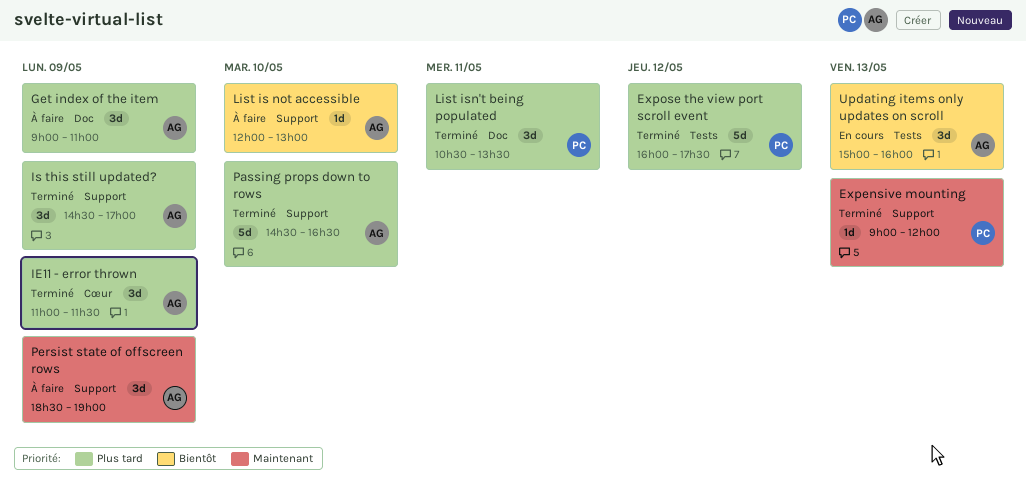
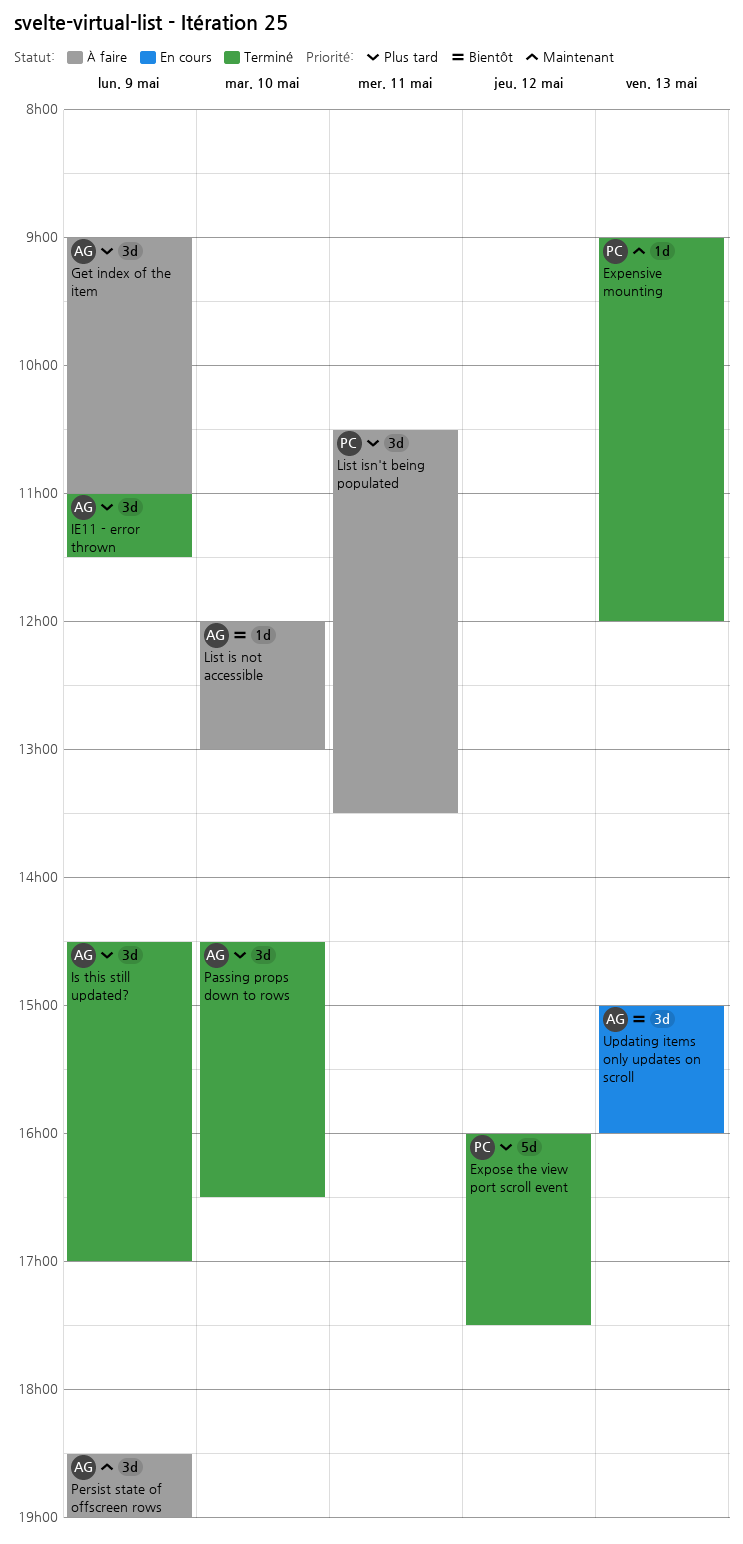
List isn't being populated, status: Terminé -> À faire
Passing props down to rows, estimate: 5d -> 3d

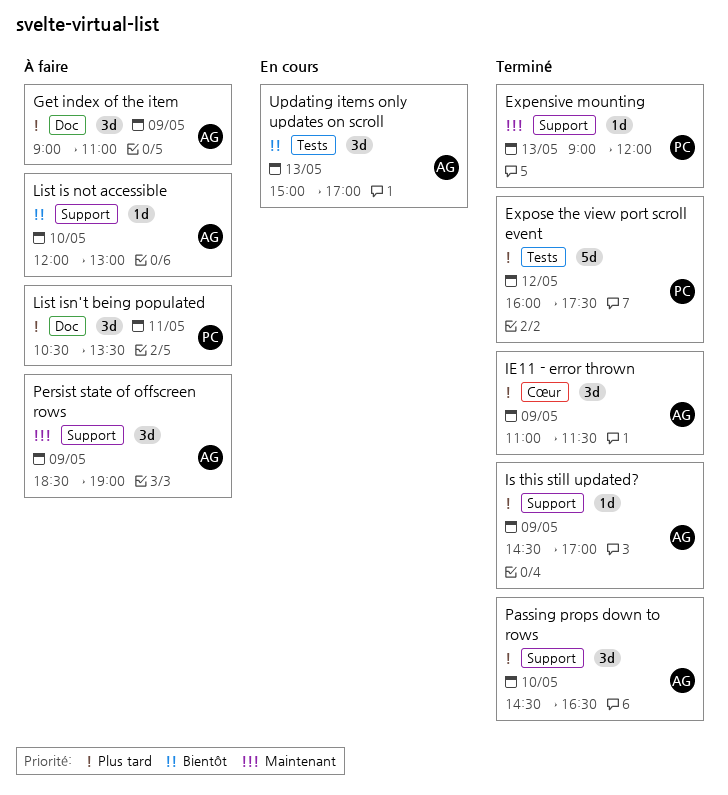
Is this still updated?, estimate: 3d -> 1d
Updating items only updates on scroll, ends: 16:00 -> 17:00

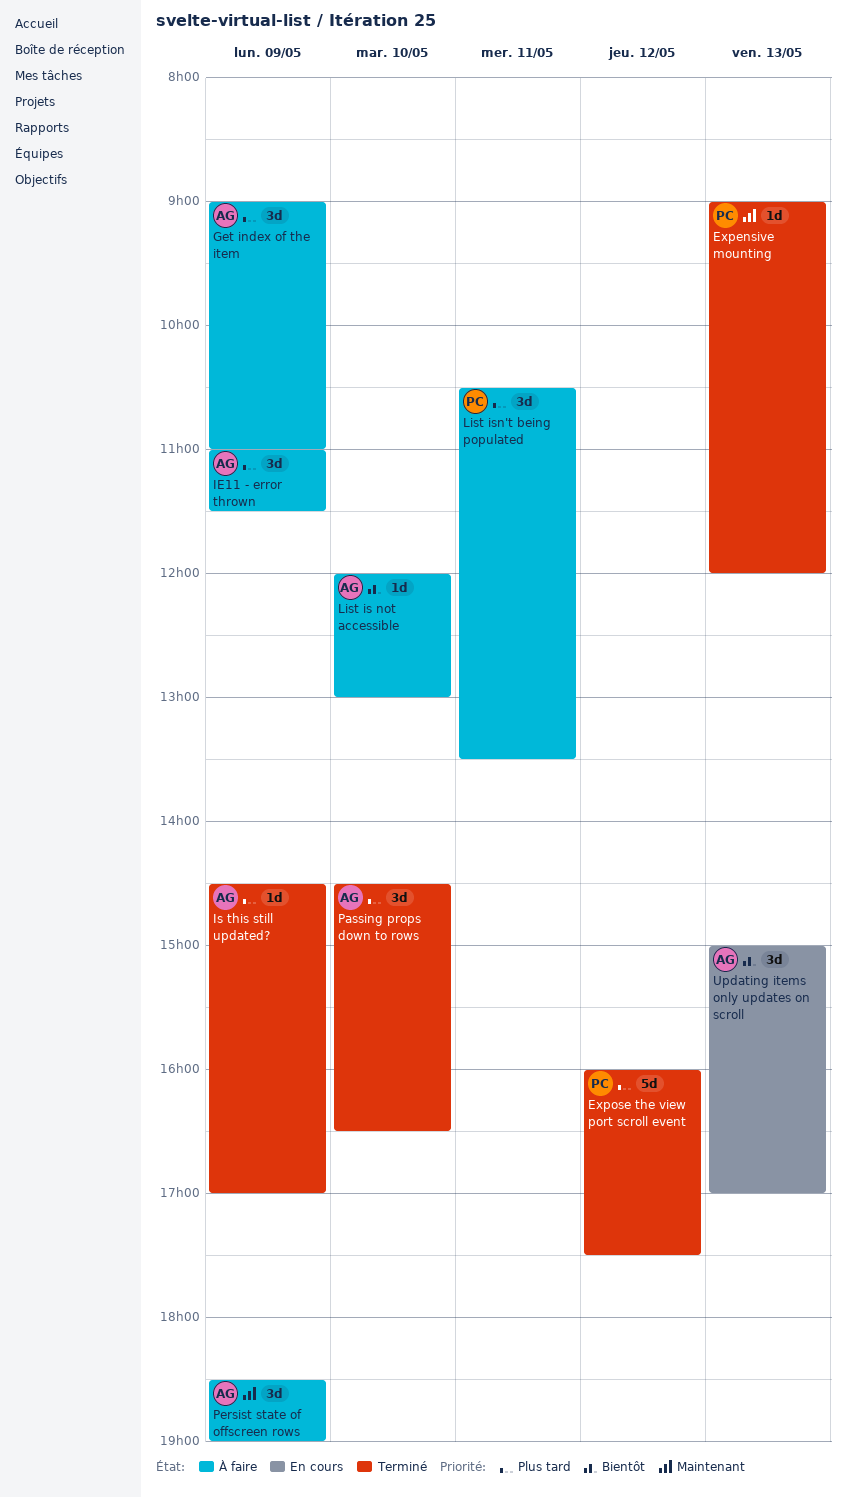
IE11 - error thrown, status: Terminé -> À faire

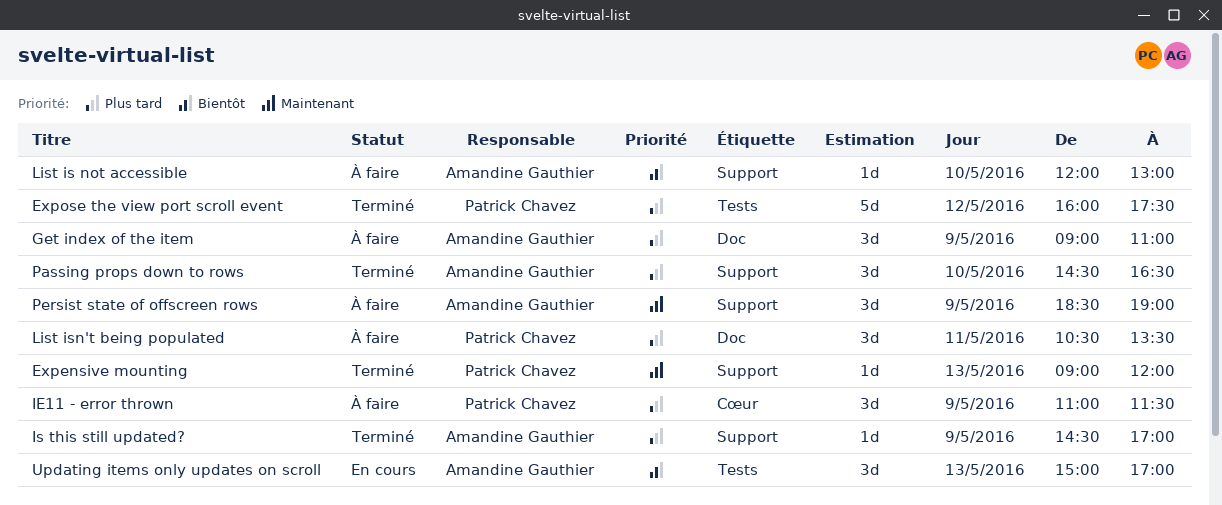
IE11 - error thrown, owner: Amandine Gauthier -> Patrick Chavez

